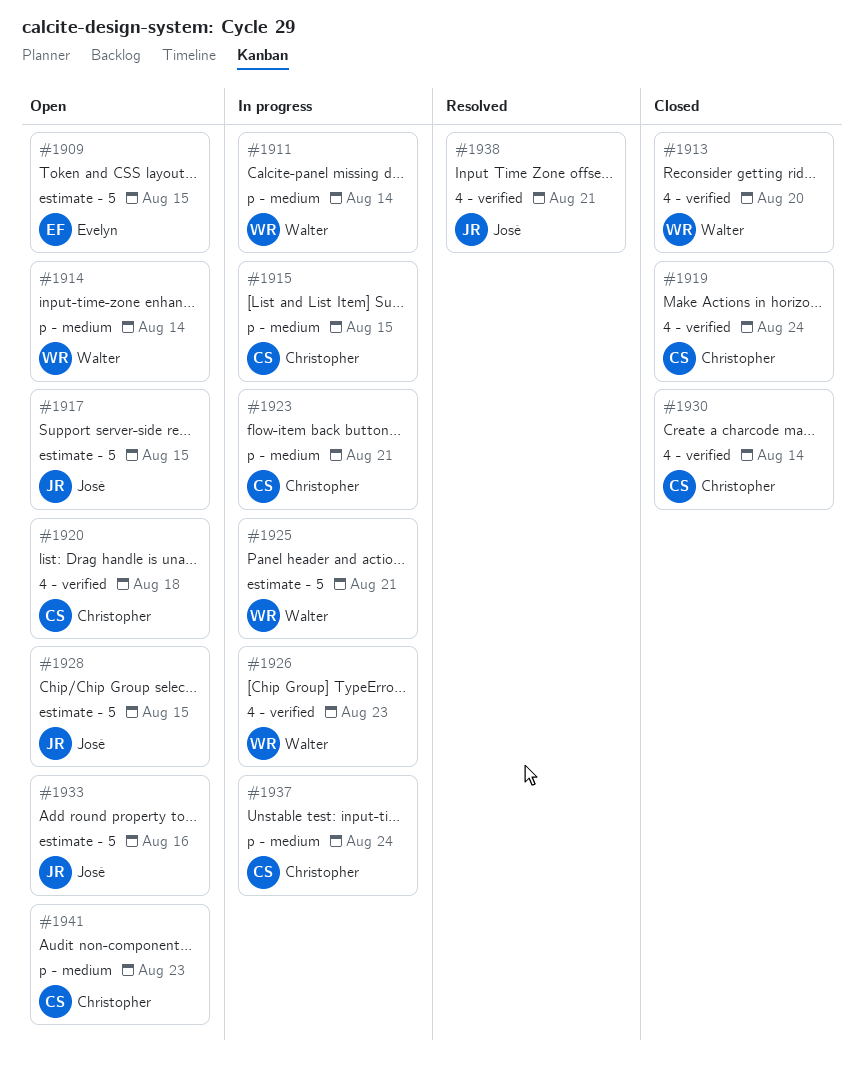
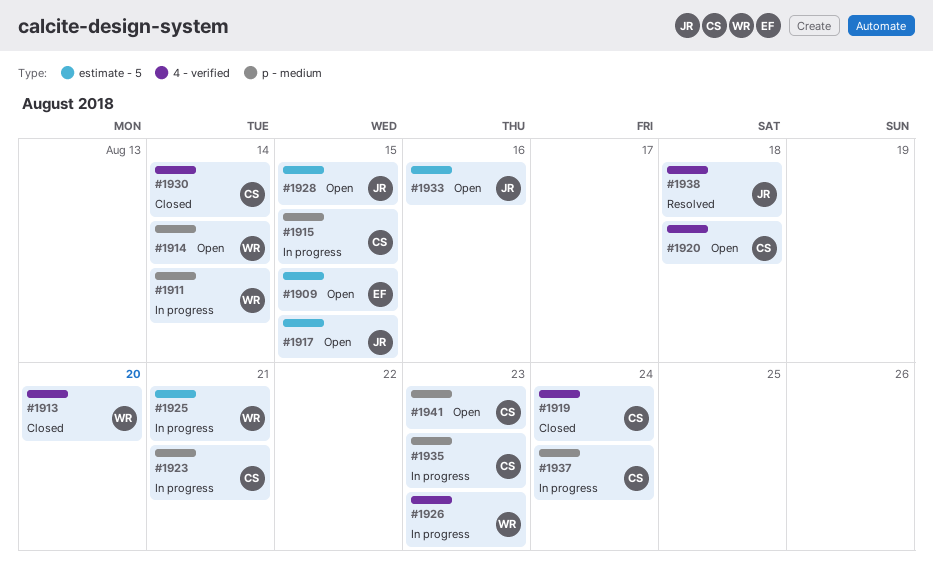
#1935: none -> present
#1938, due: Aug 21 -> Aug 18

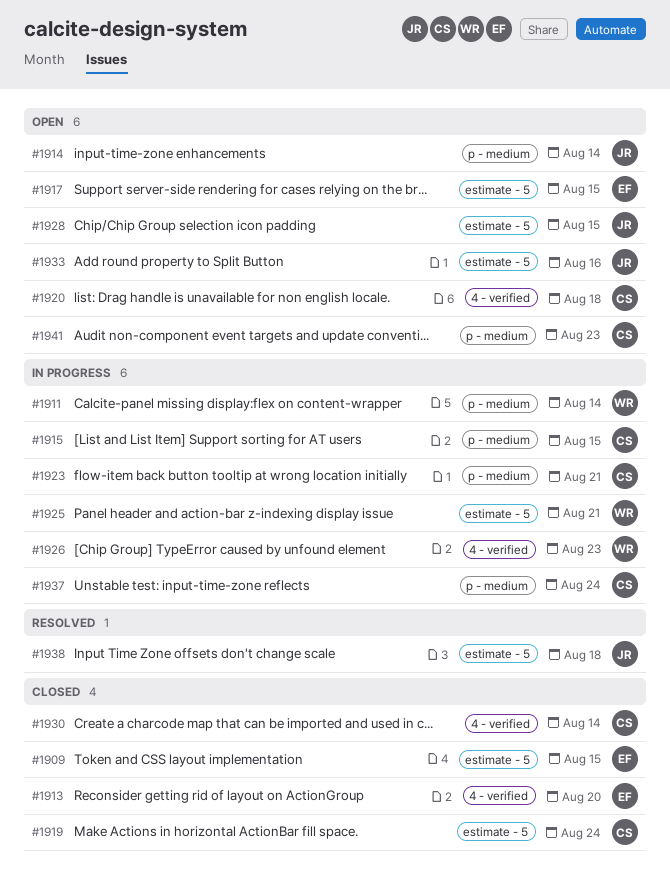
#1909, status: Open -> Closed
#1913, owner: WR -> EF
#1914, owner: WR -> JR
#1917, owner: JR -> EF
#1919, label: 4 - verified -> estimate - 5
#1935: present -> none
#1938, label: 4 - verified -> estimate - 5

